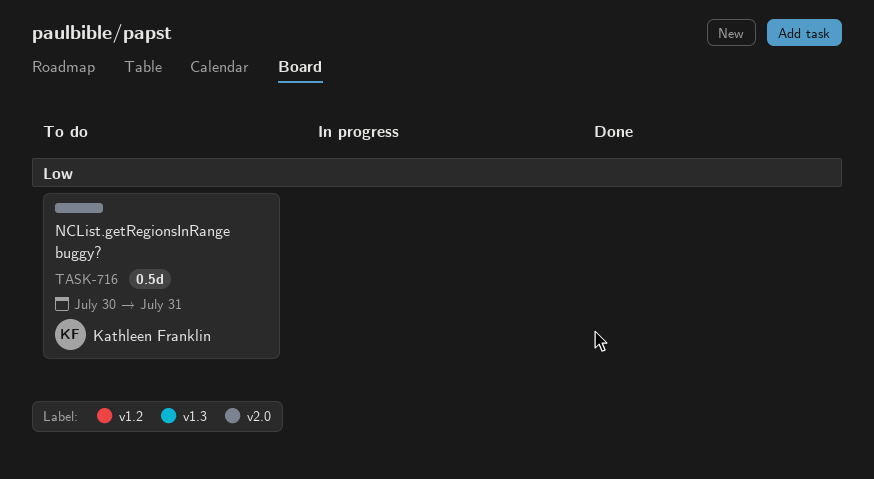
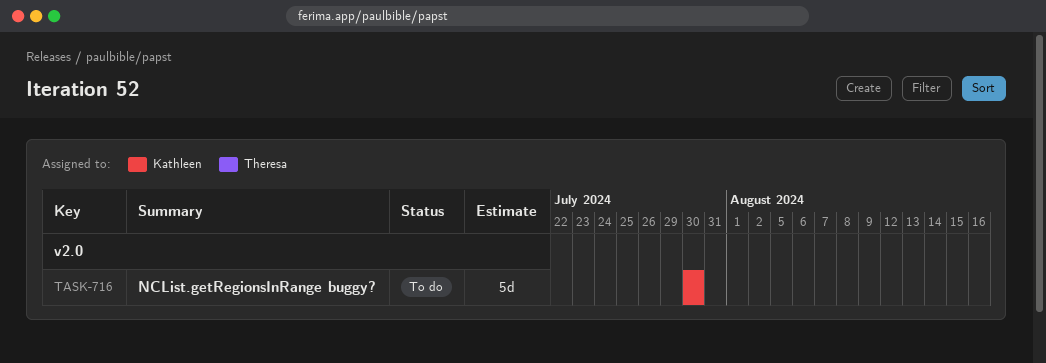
TASK-716, estimate: 0.5d -> 5d
TASK-716, due: Jul 31 -> Jul 30

